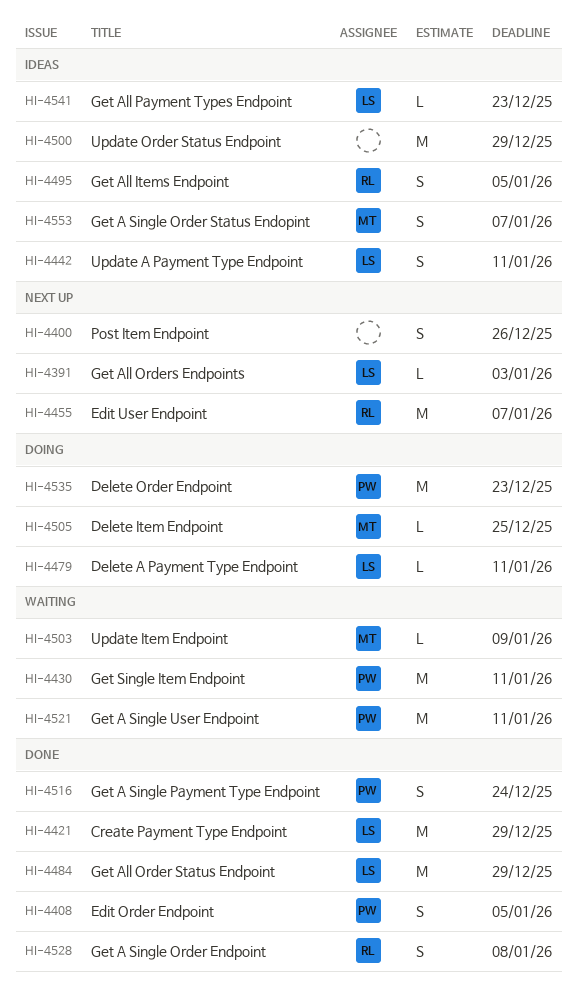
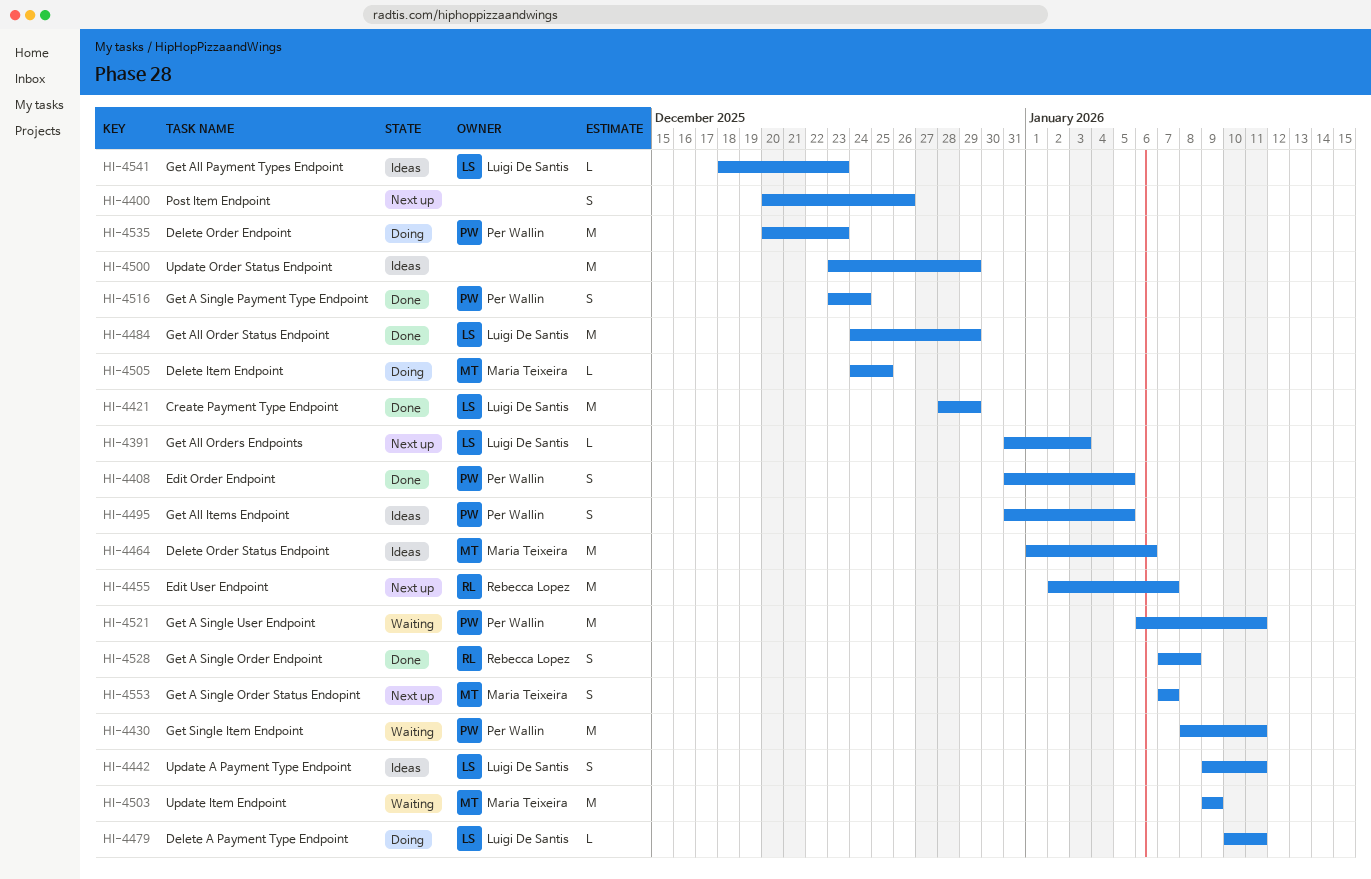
HI-4464: none -> present
HI-4495, owner: Rebecca Lopez -> Per Wallin
HI-4503, estimate: L -> M
HI-4553, status: Ideas -> Next up

